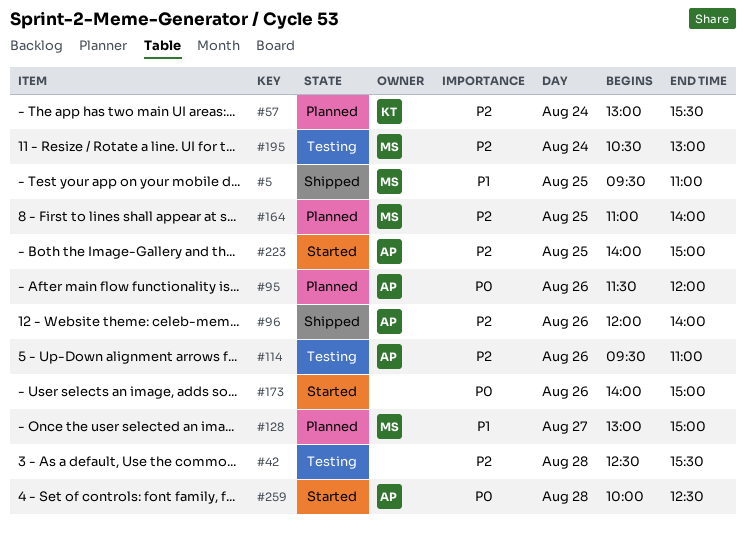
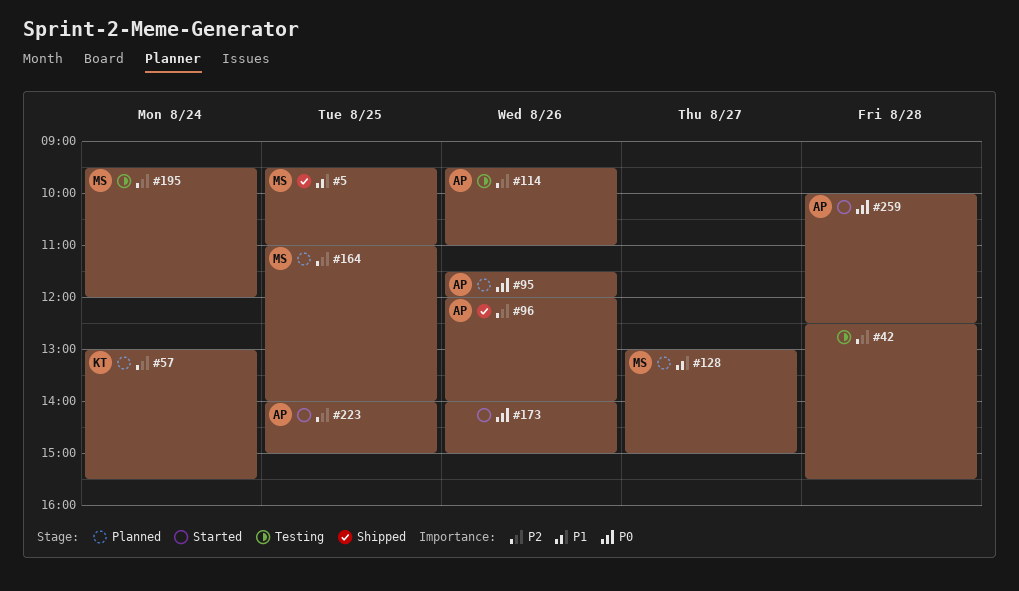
#195, begins: 10:30 -> 09:30
#195, ends: 13:00 -> 12:00

